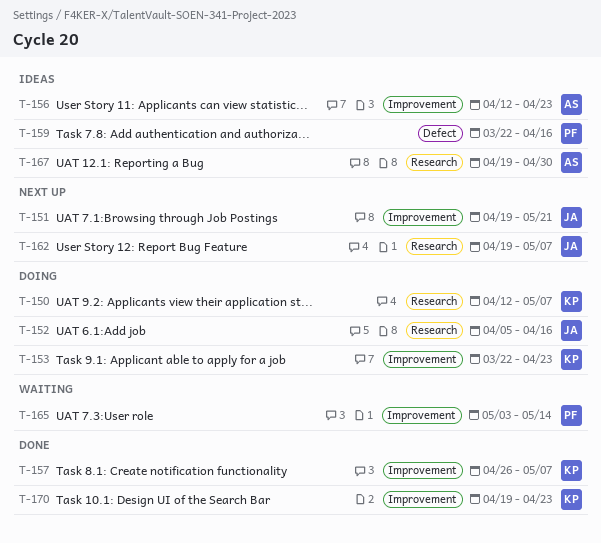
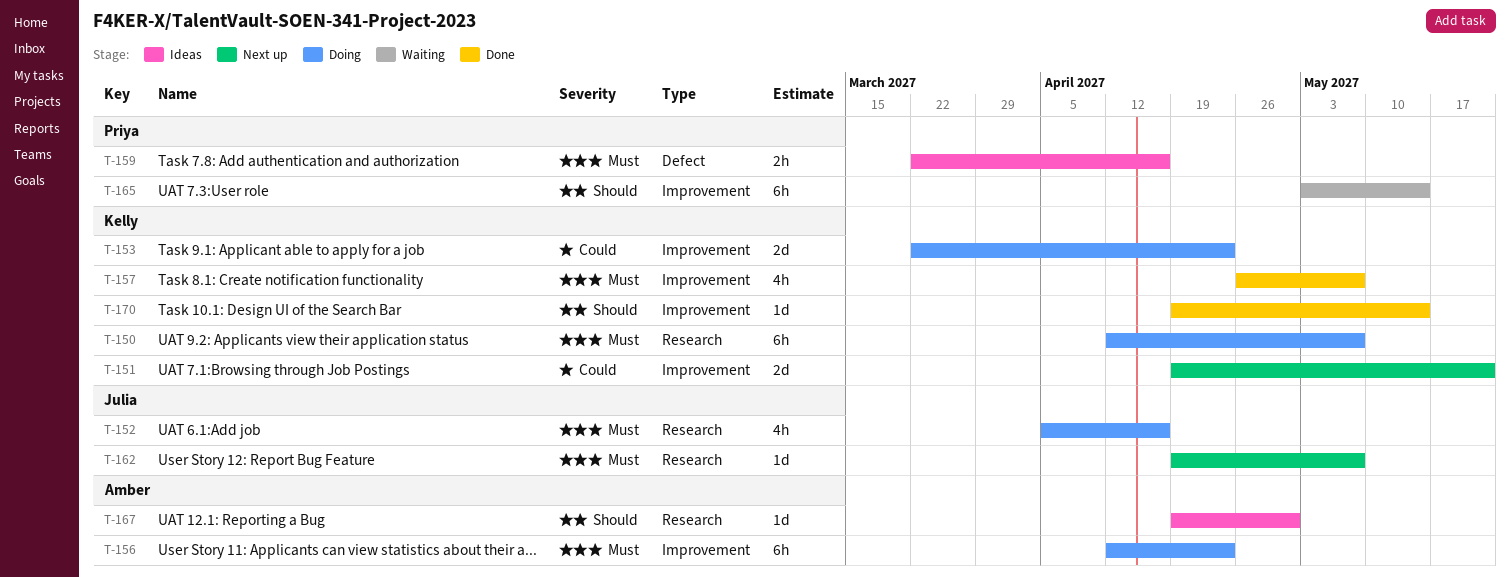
T-151, owner: Julia -> Kelly
T-156, status: Ideas -> Doing
T-170, due: Apr 23 -> May 14

